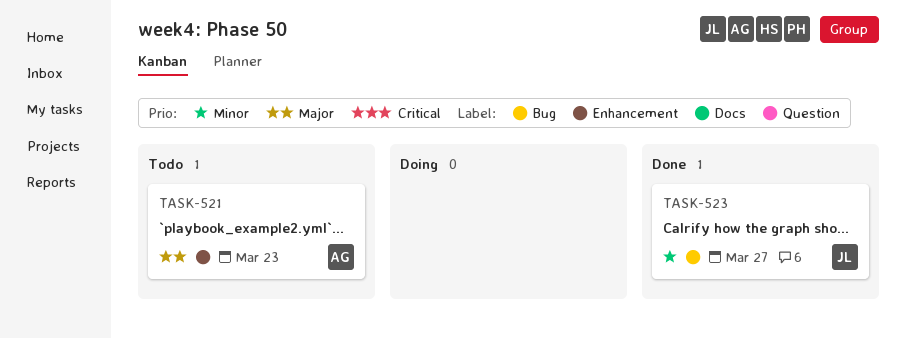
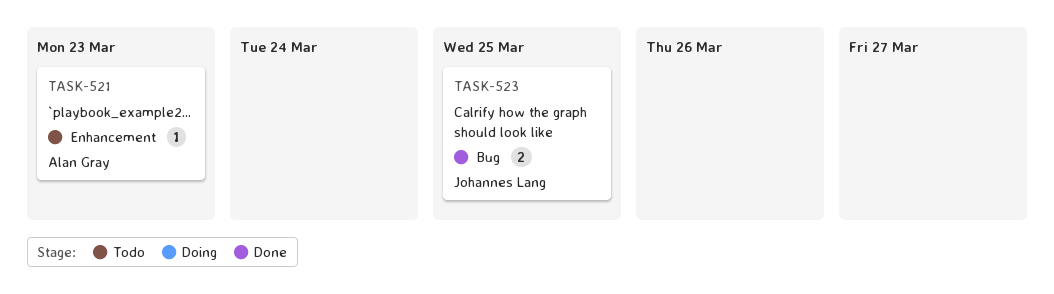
TASK-523, due: Mar 27 -> Mar 25

